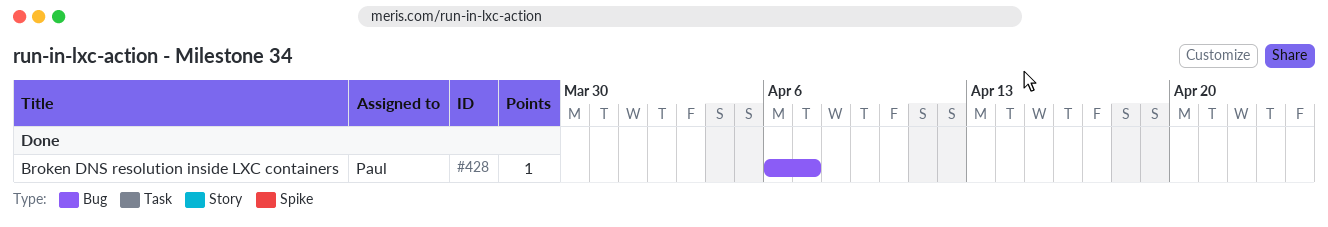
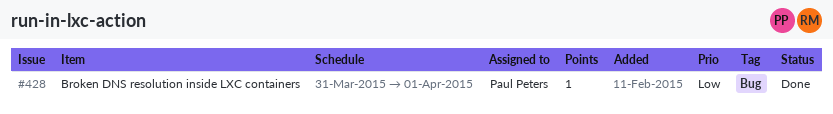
#428, start: Apr 6 -> Mar 31
#428, due: Apr 7 -> Apr 1

